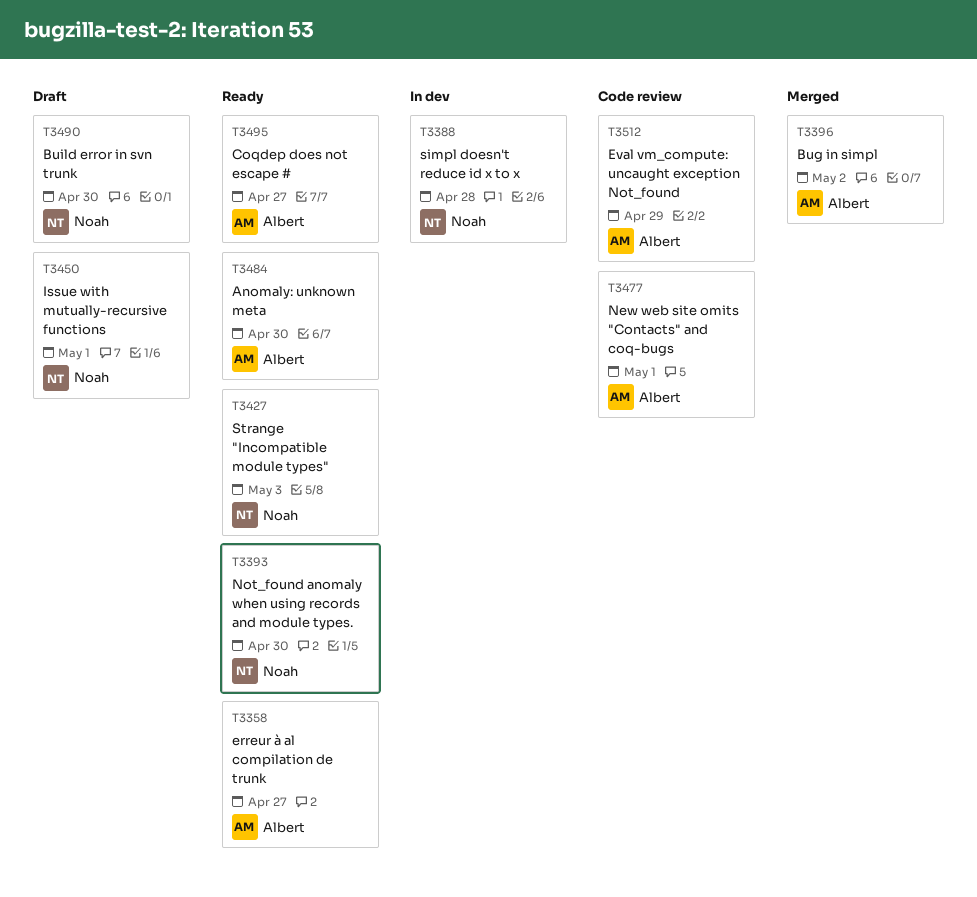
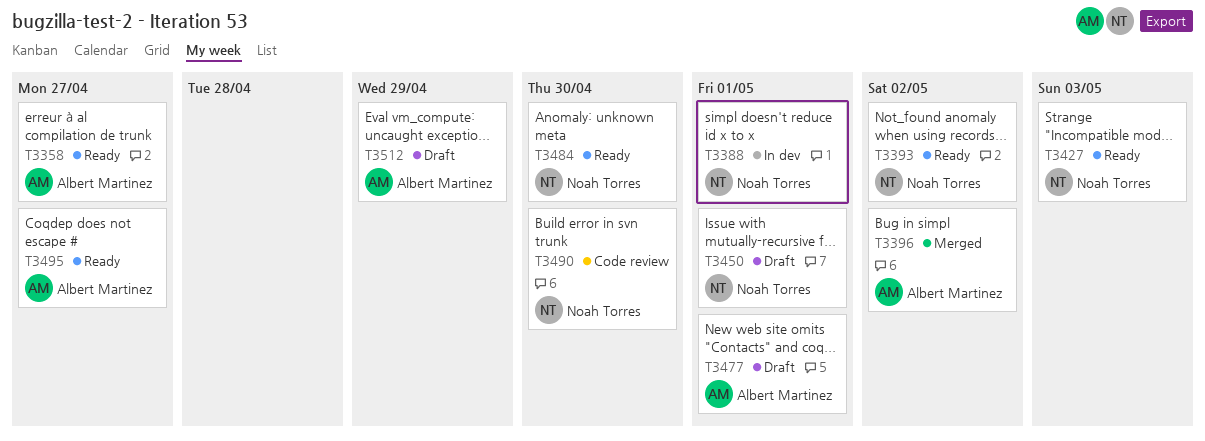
T3388, due: Apr 28 -> May 1
T3393, due: Apr 30 -> May 2
T3477, status: Code review -> Draft
T3484, owner: Albert Martinez -> Noah Torres
T3490, status: Draft -> Code review
T3512, status: Code review -> Draft

